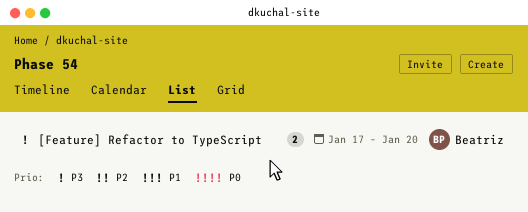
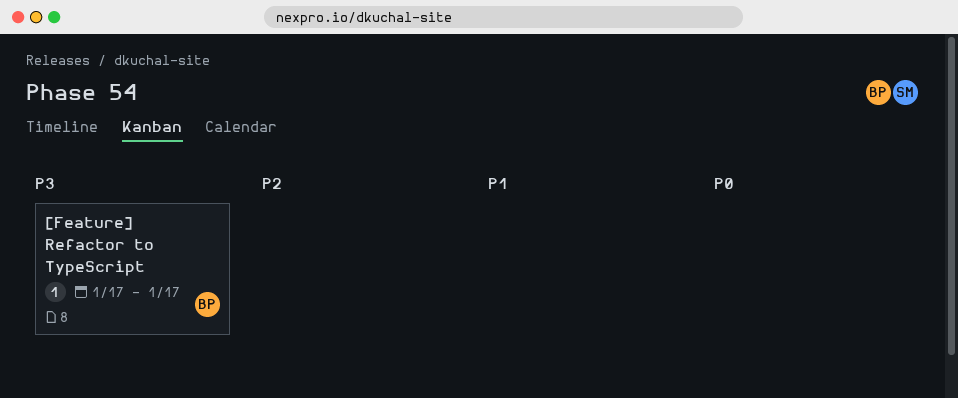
[Feature] Refactor to TypeScript, estimate: 2 -> 1
[Feature] Refactor to TypeScript, due: Jan 20 -> Jan 17

